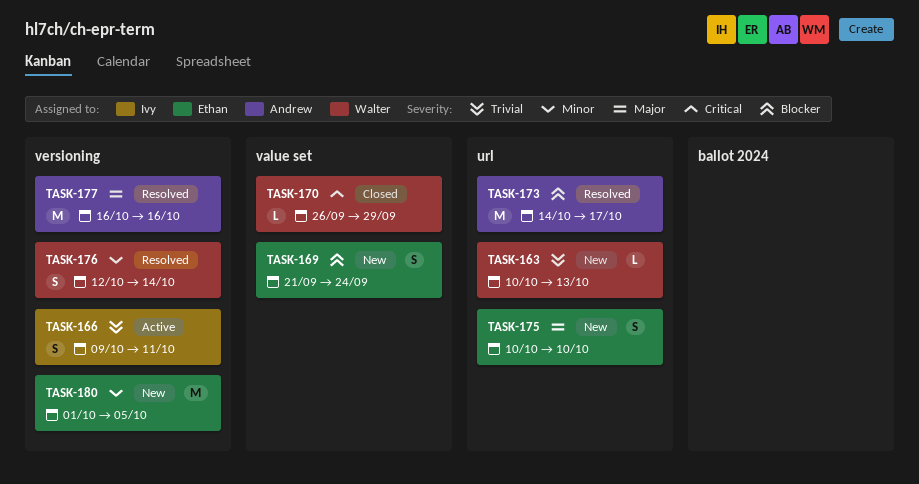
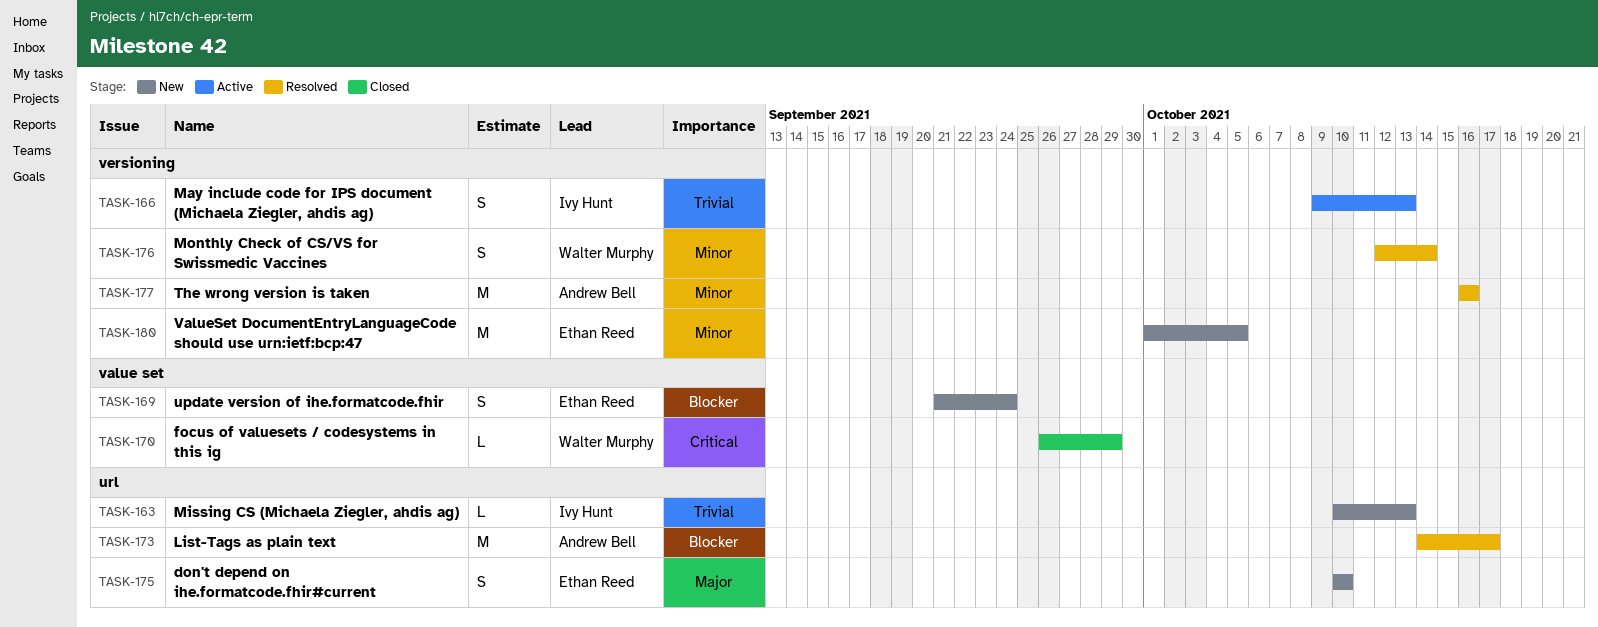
TASK-163, owner: Walter Murphy -> Ivy Hunt
TASK-166, due: Oct 11 -> Oct 13
TASK-177, priority: Major -> Minor

